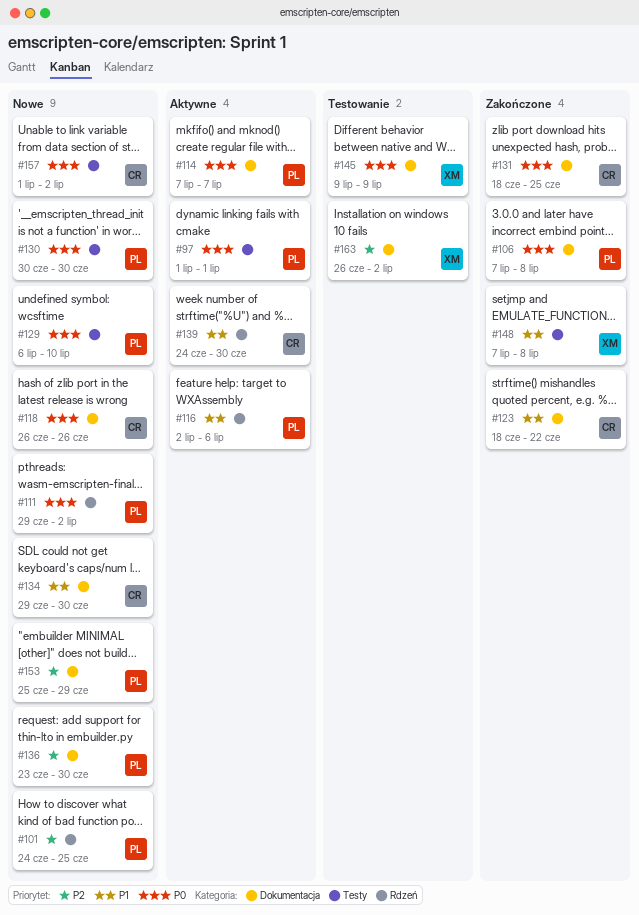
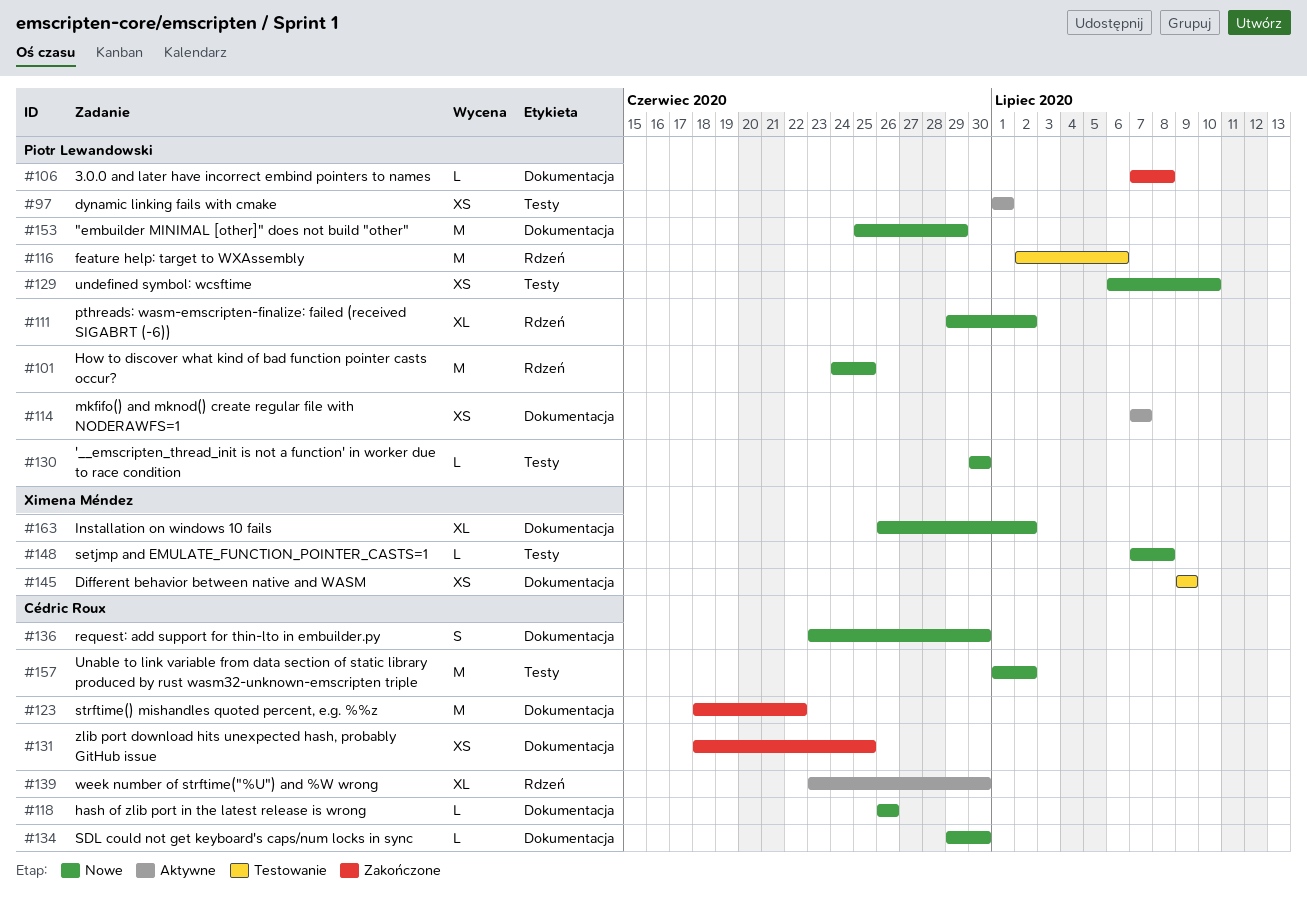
#116, status: Aktywne -> Testowanie
#136, owner: Piotr Lewandowski -> Cédric Roux
#139, start: Jun 24 -> Jun 23
#148, status: Zakończone -> Nowe
#163, status: Testowanie -> Nowe

